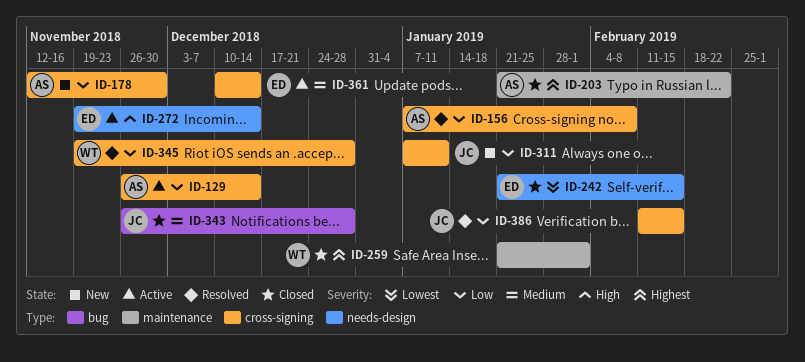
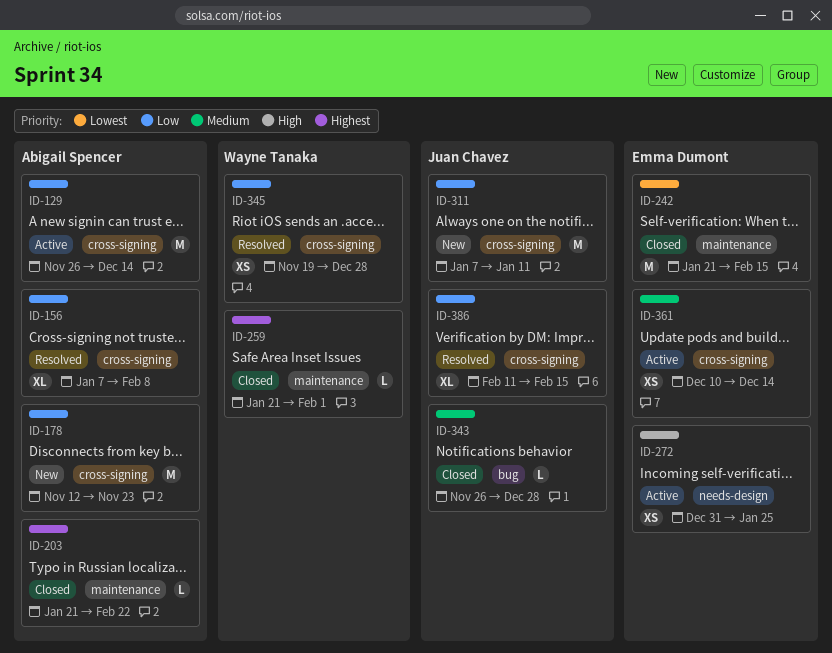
ID-178, due: Nov 30 -> Nov 23
ID-242, label: needs-design -> maintenance
ID-272, start: Nov 19 -> Dec 31
ID-272, due: Dec 14 -> Jan 25

